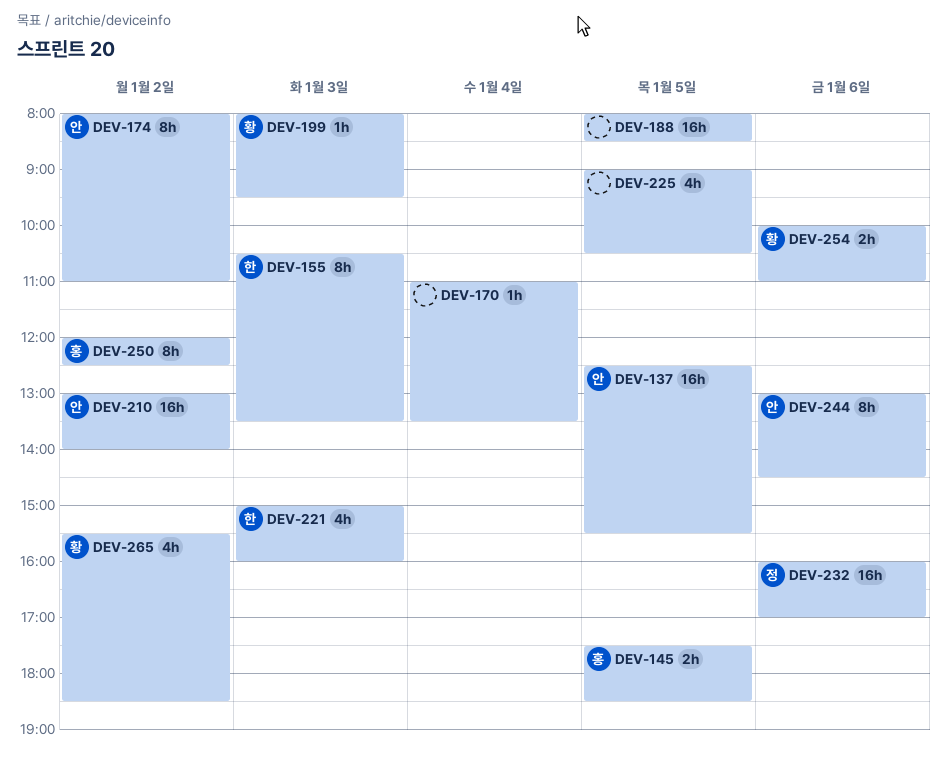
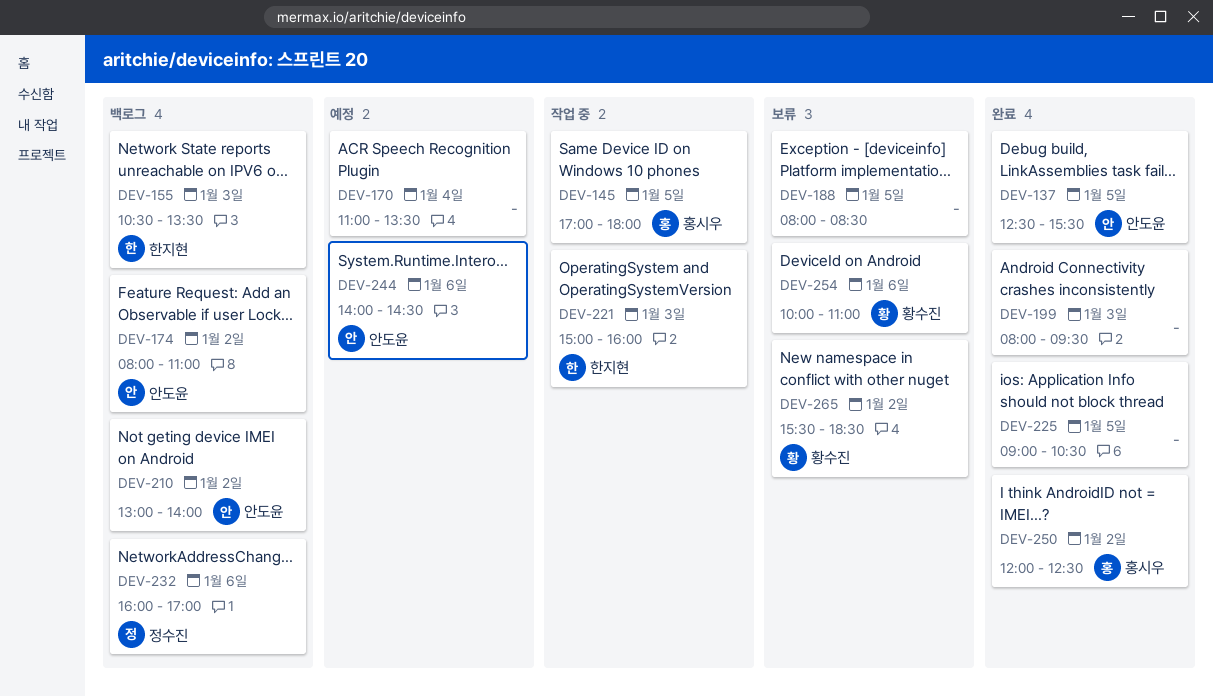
DEV-145, begins: 17:30 -> 17:00
DEV-145, ends: 18:30 -> 18:00
DEV-199, owner: 황수진 -> none
DEV-244, begins: 13:00 -> 14:00

